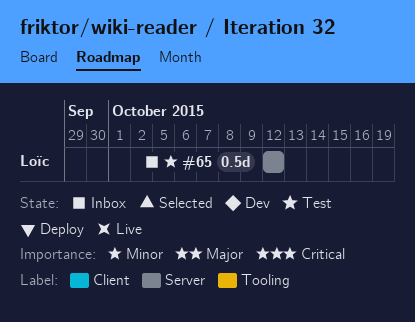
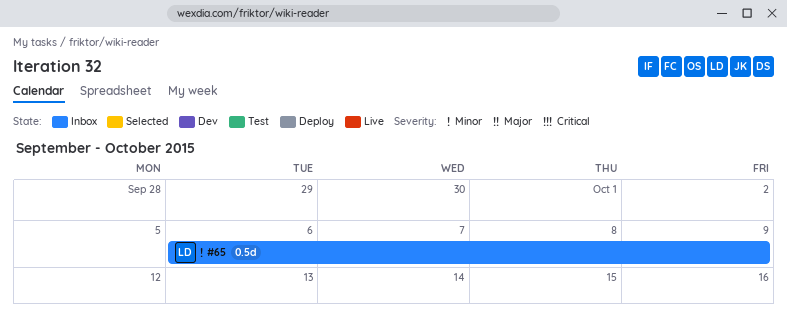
#65, start: Oct 12 -> Oct 6
#65, due: Oct 12 -> Oct 9

